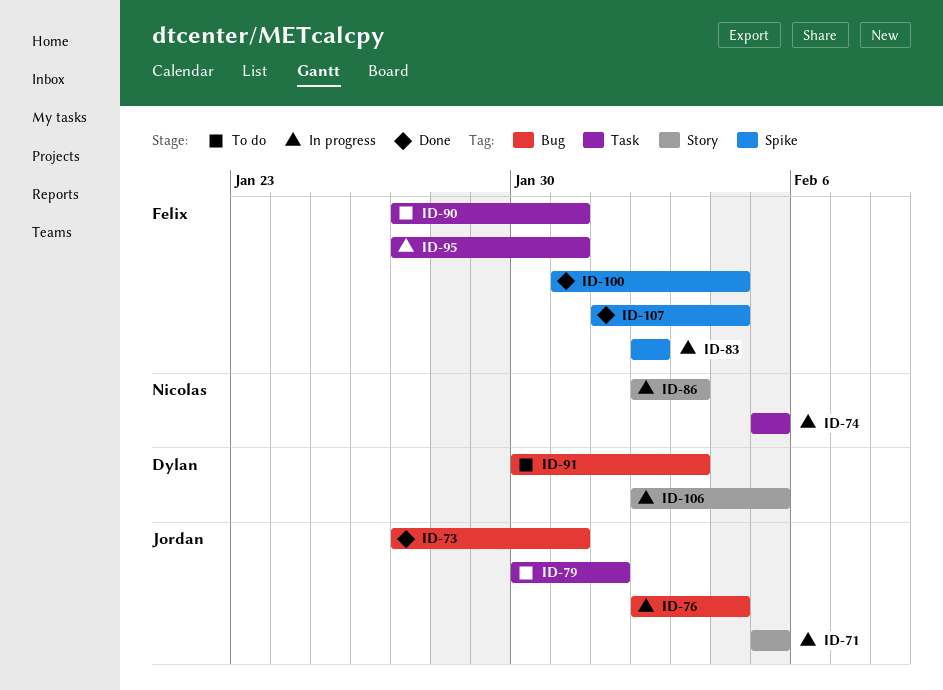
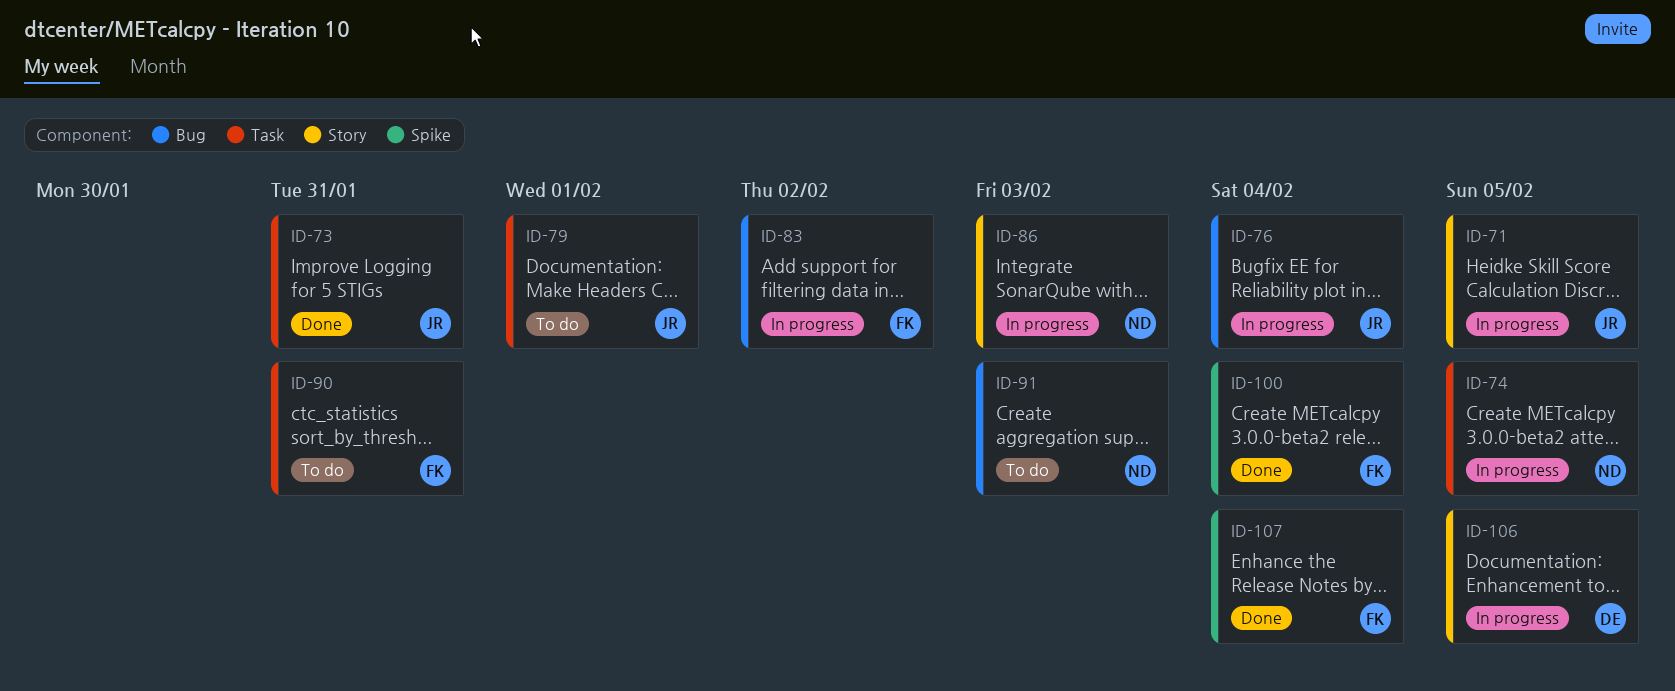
ID-73, label: Bug -> Task
ID-83, label: Spike -> Bug
ID-91, owner: Dylan -> Nicolas
ID-95: present -> none

